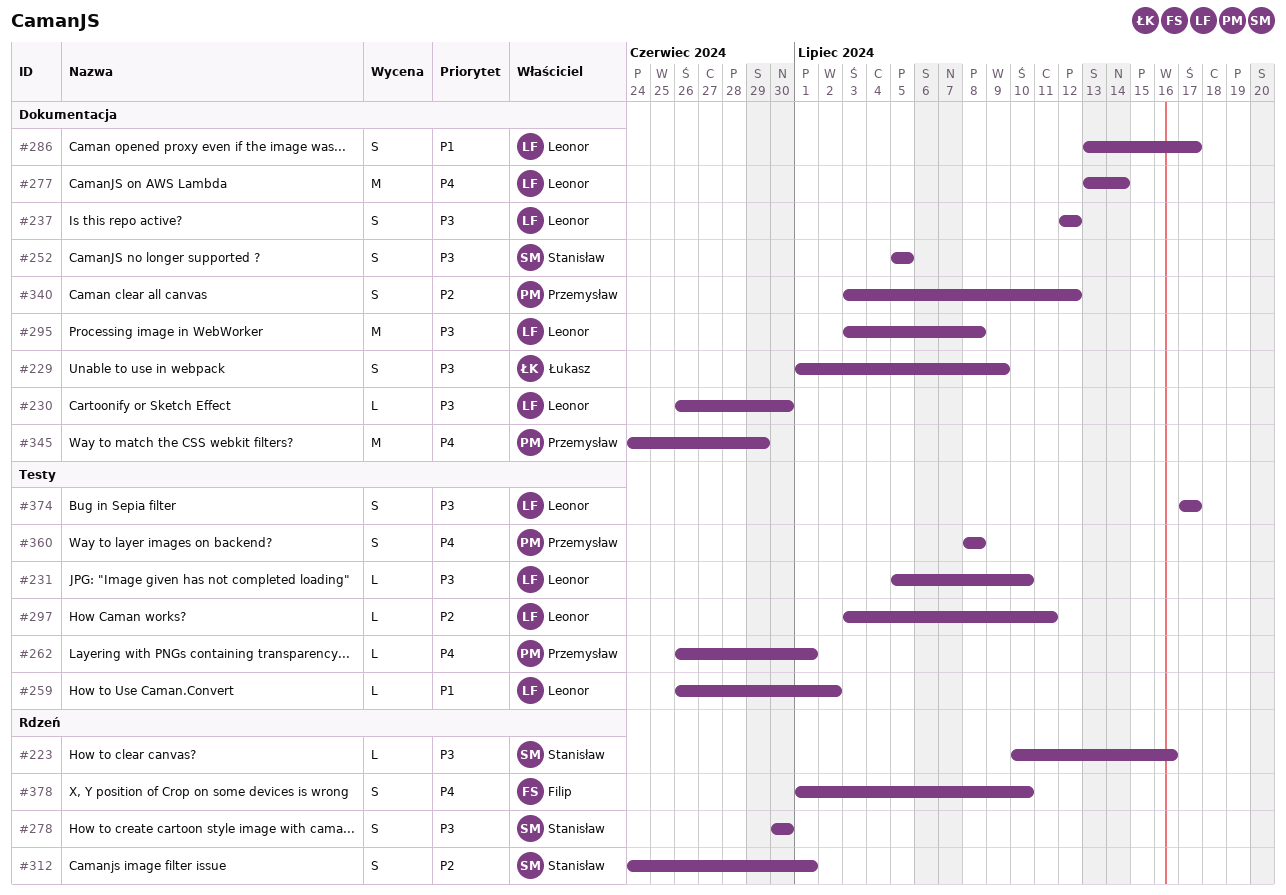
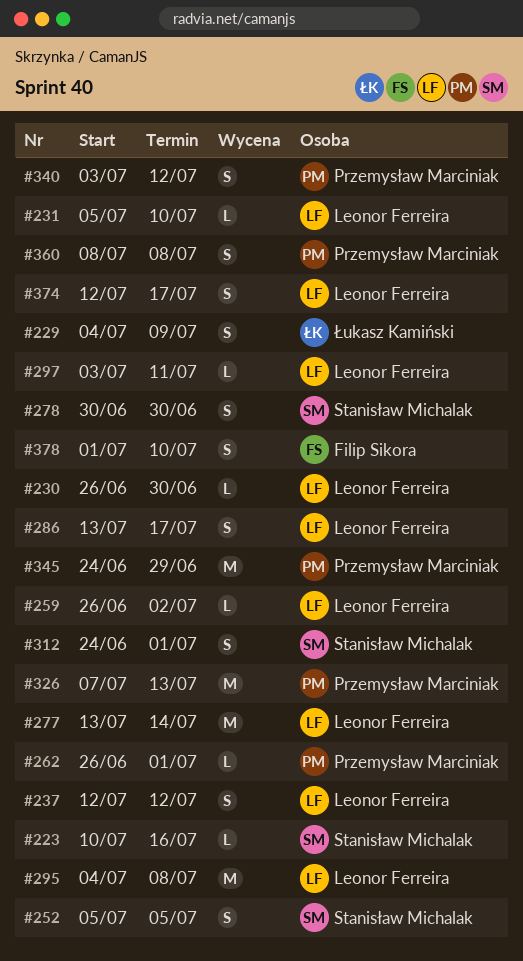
#229, start: Jul 1 -> Jul 4
#295, start: Jul 3 -> Jul 4
#326: none -> present
#374, start: Jul 17 -> Jul 12

